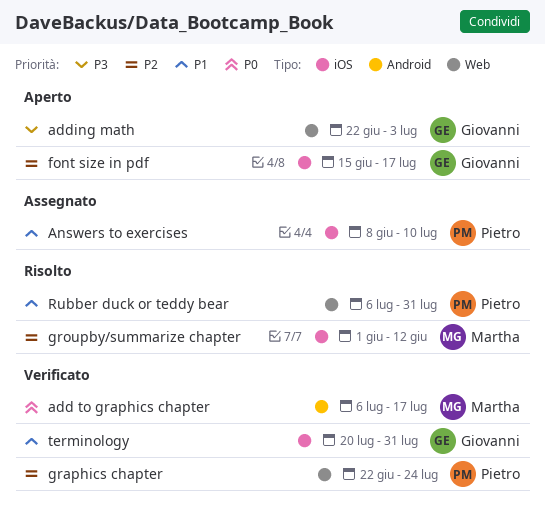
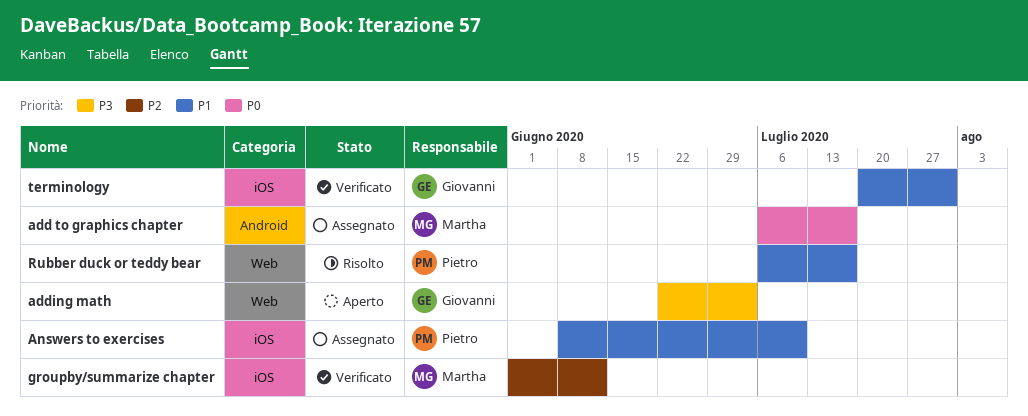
add to graphics chapter, status: Verificato -> Assegnato
font size in pdf: present -> none
graphics chapter: present -> none
groupby/summarize chapter, status: Risolto -> Verificato
Rubber duck or teddy bear, due: Jul 31 -> Jul 17

